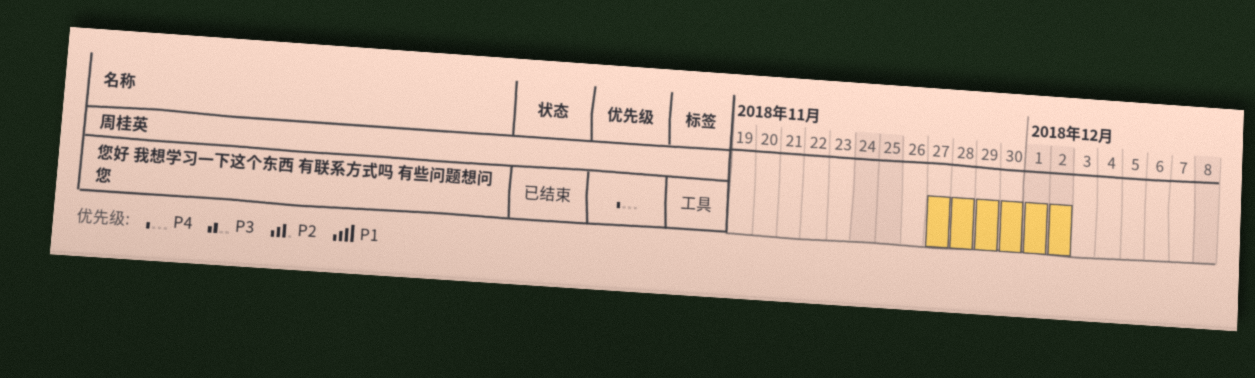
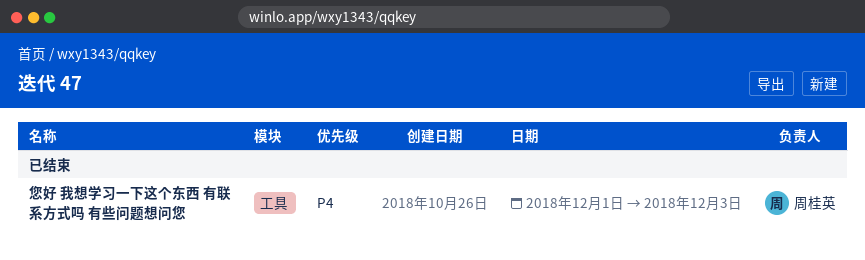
您好 我想学习一下这个东西 有联系方式吗 有些问题想问您, start: Nov 27 -> Dec 1
您好 我想学习一下这个东西 有联系方式吗 有些问题想问您, due: Dec 2 -> Dec 3

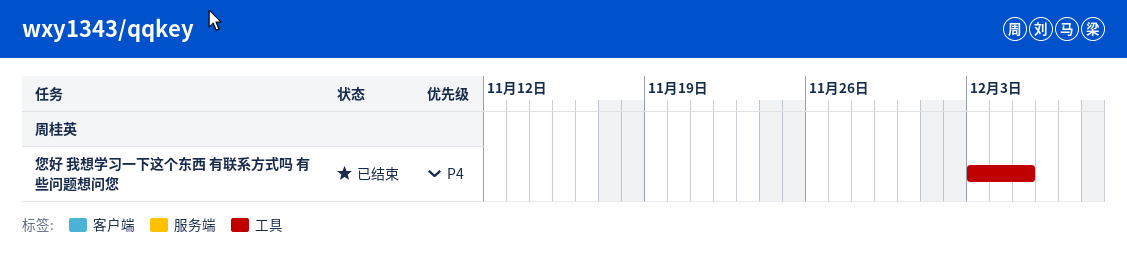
您好 我想学习一下这个东西 有联系方式吗 有些问题想问您, start: Dec 1 -> Dec 3
您好 我想学习一下这个东西 有联系方式吗 有些问题想问您, due: Dec 3 -> Dec 5

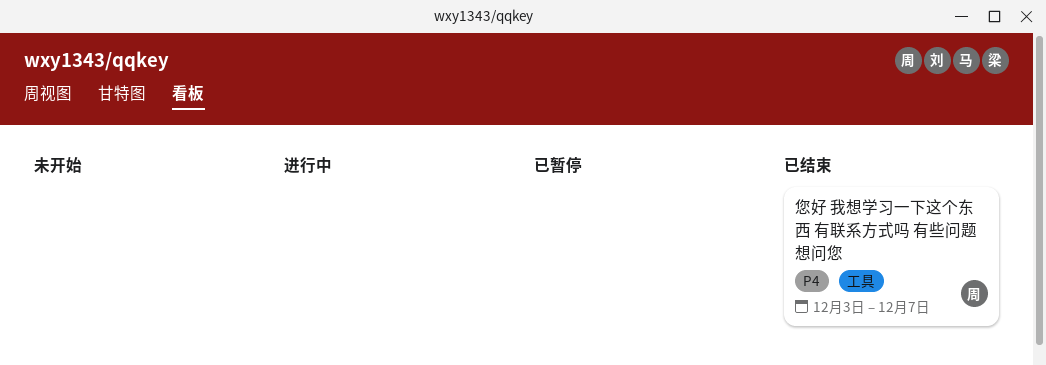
您好 我想学习一下这个东西 有联系方式吗 有些问题想问您, due: Dec 5 -> Dec 7

